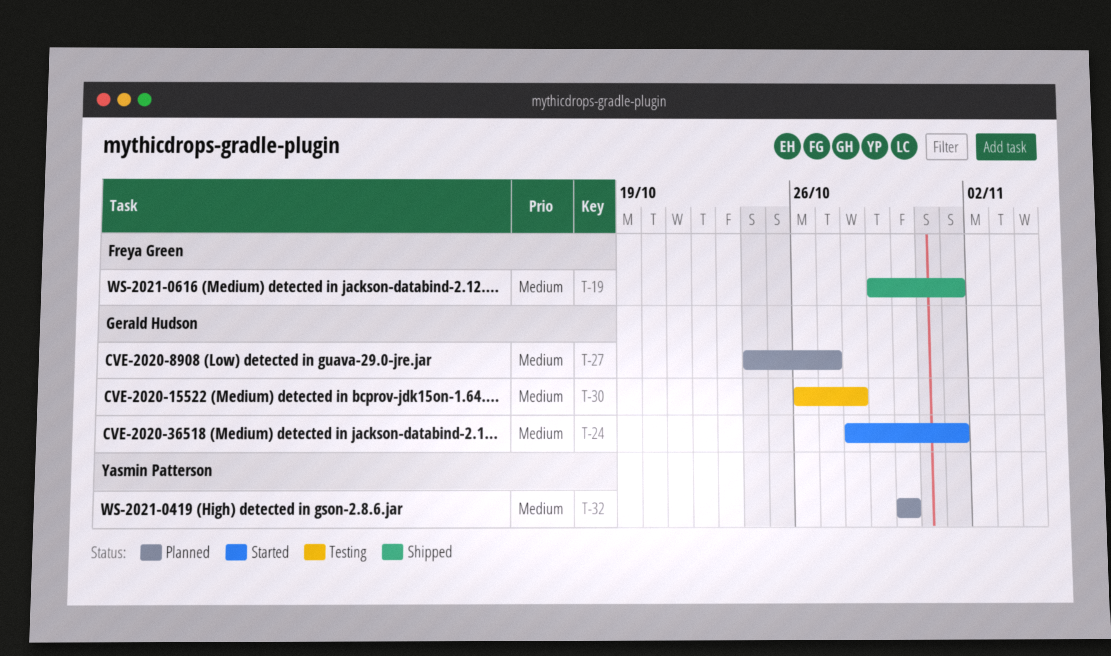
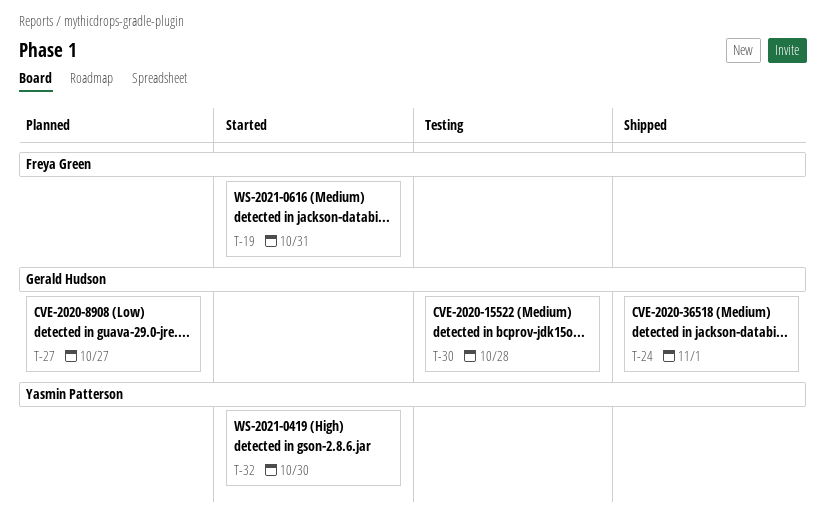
T-19, status: Shipped -> Started
T-19, due: Nov 1 -> Oct 31
T-24, status: Started -> Shipped
T-32, status: Planned -> Started

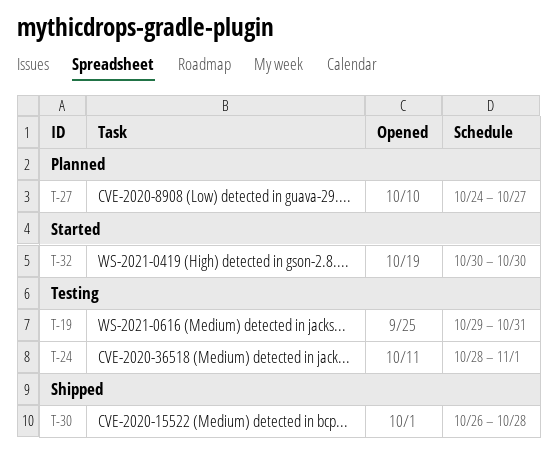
T-19, status: Started -> Testing
T-24, status: Shipped -> Testing
T-30, status: Testing -> Shipped

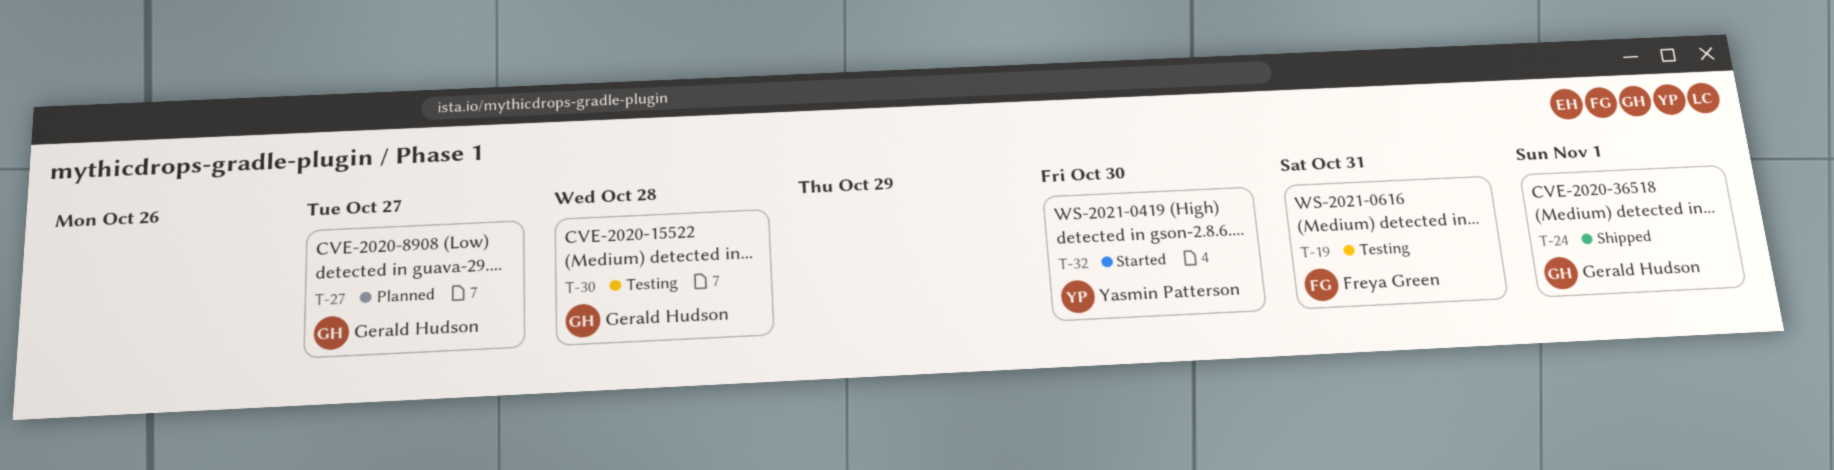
T-24, status: Testing -> Shipped
T-30, status: Shipped -> Testing

